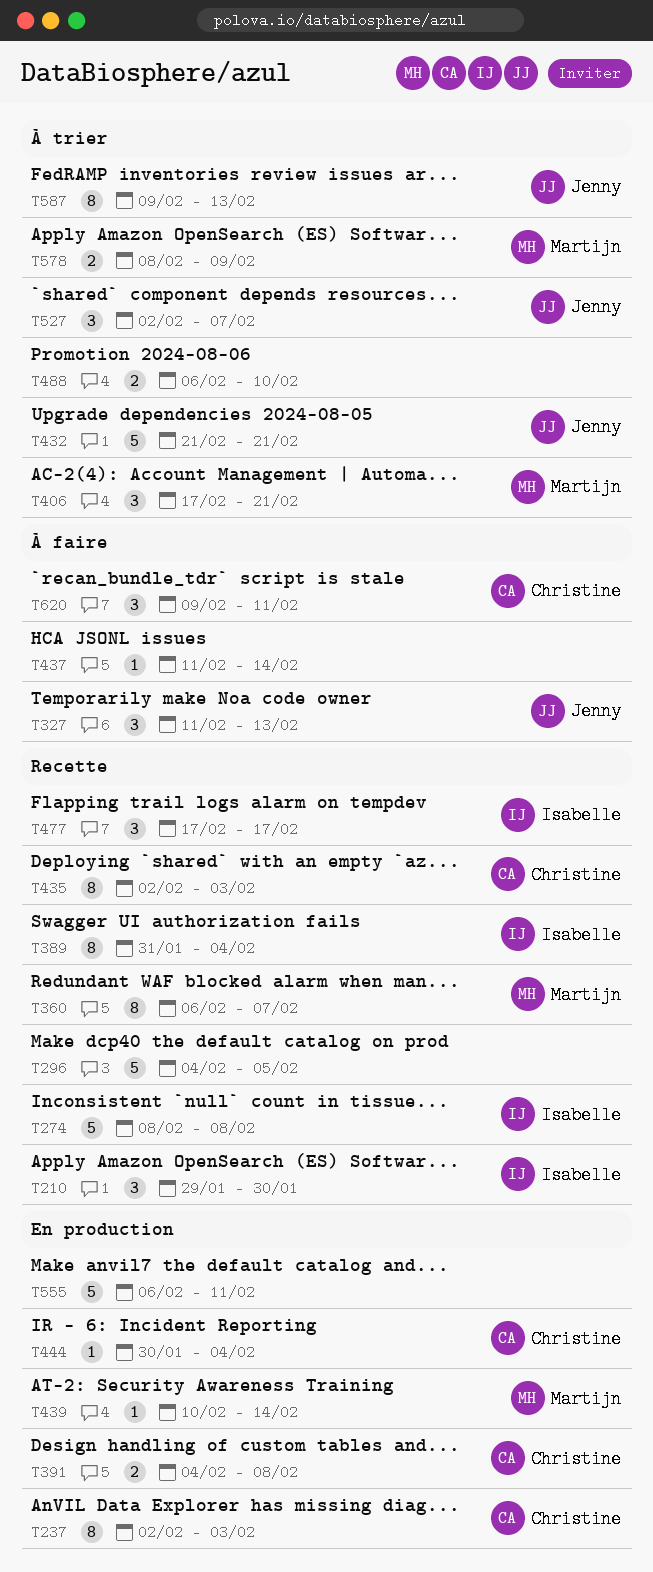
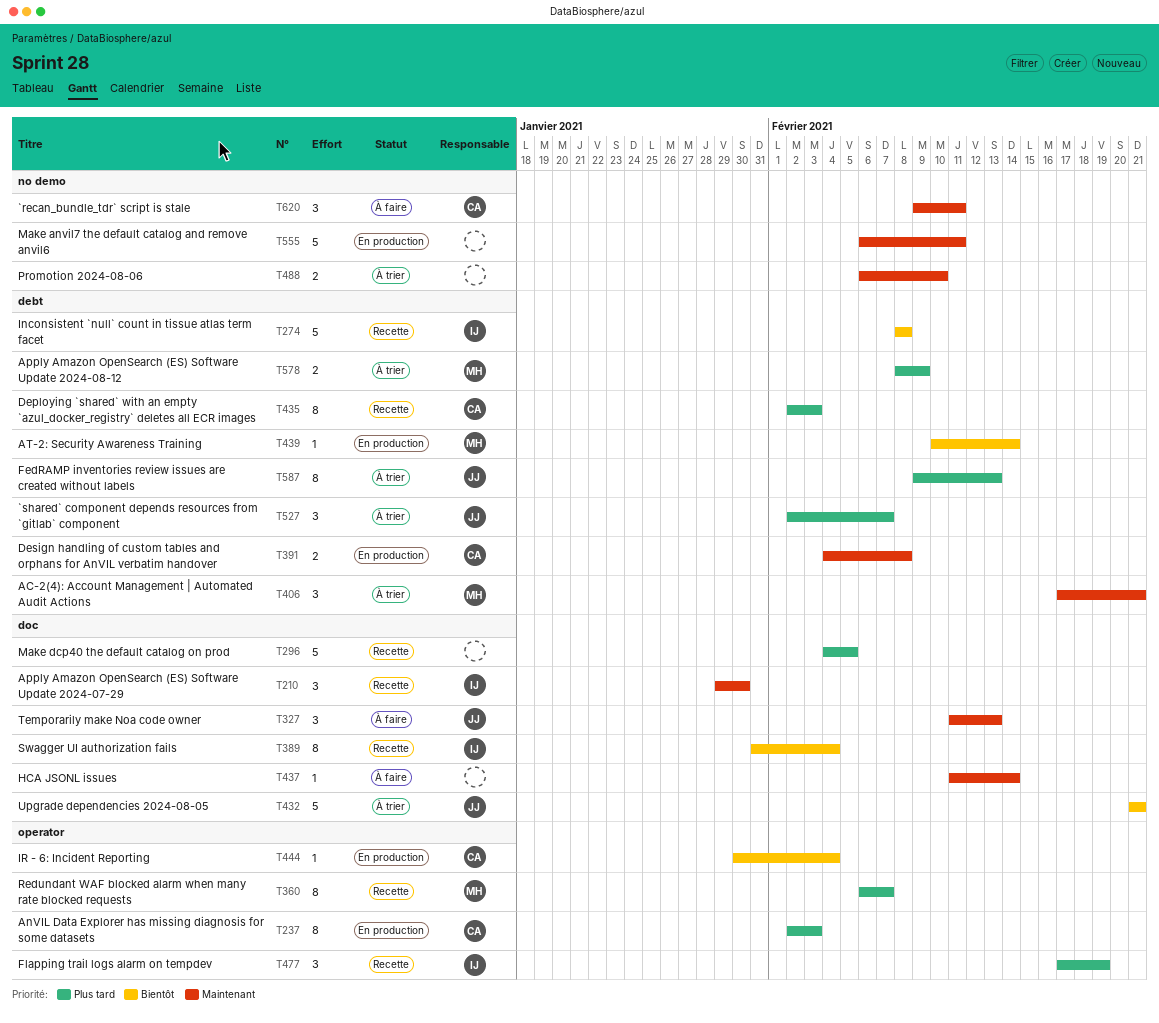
T477, due: Feb 17 -> Feb 19

